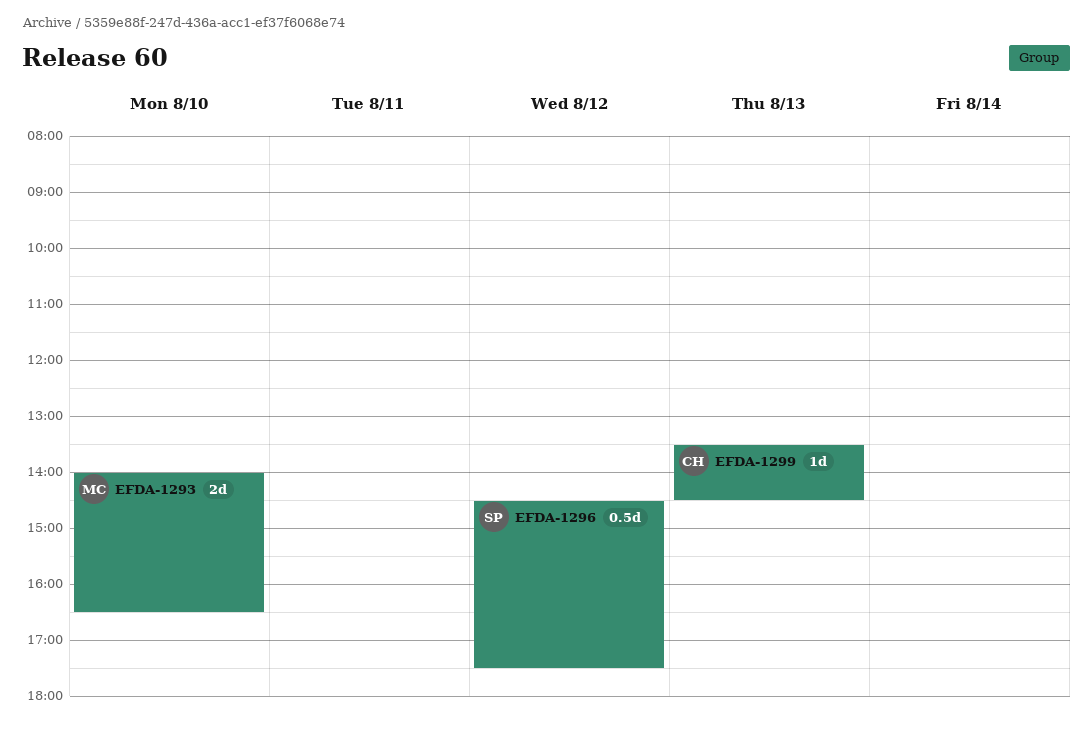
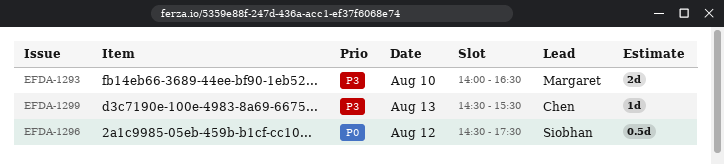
EFDA-1299, begins: 13:30 -> 14:30
EFDA-1299, ends: 14:30 -> 15:30

